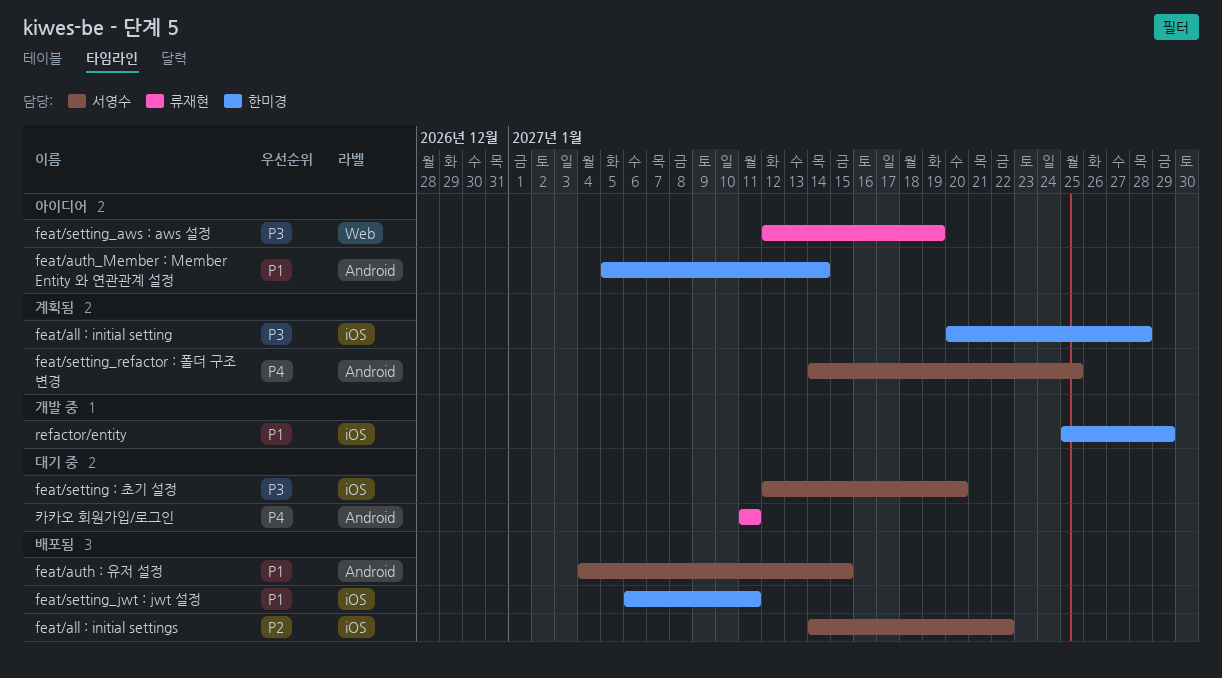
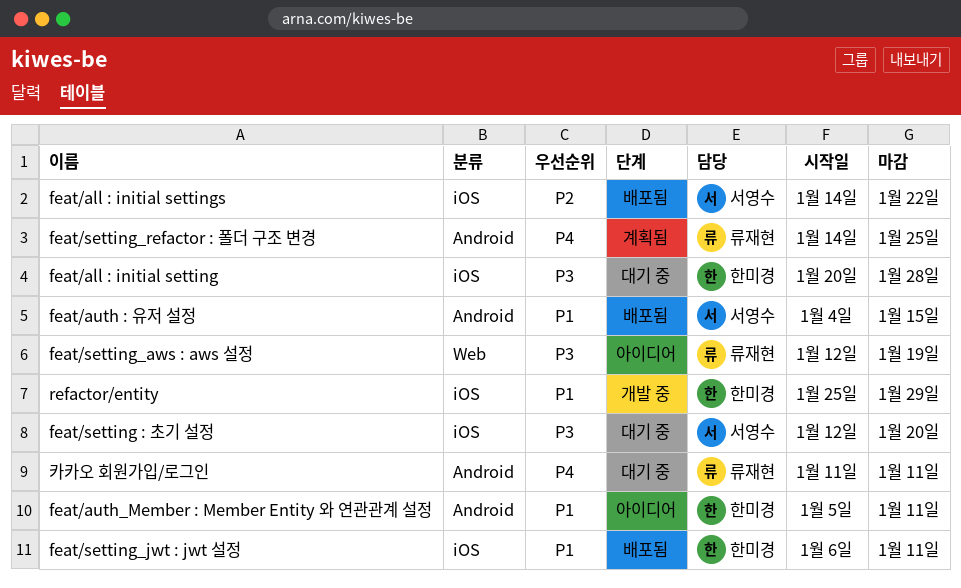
feat/all : initial setting, status: 계획됨 -> 대기 중
feat/auth_Member : Member Entity 와 연관관계 설정, due: Jan 14 -> Jan 11
feat/setting_refactor : 폴더 구조 변경, owner: 서영수 -> 류재현

